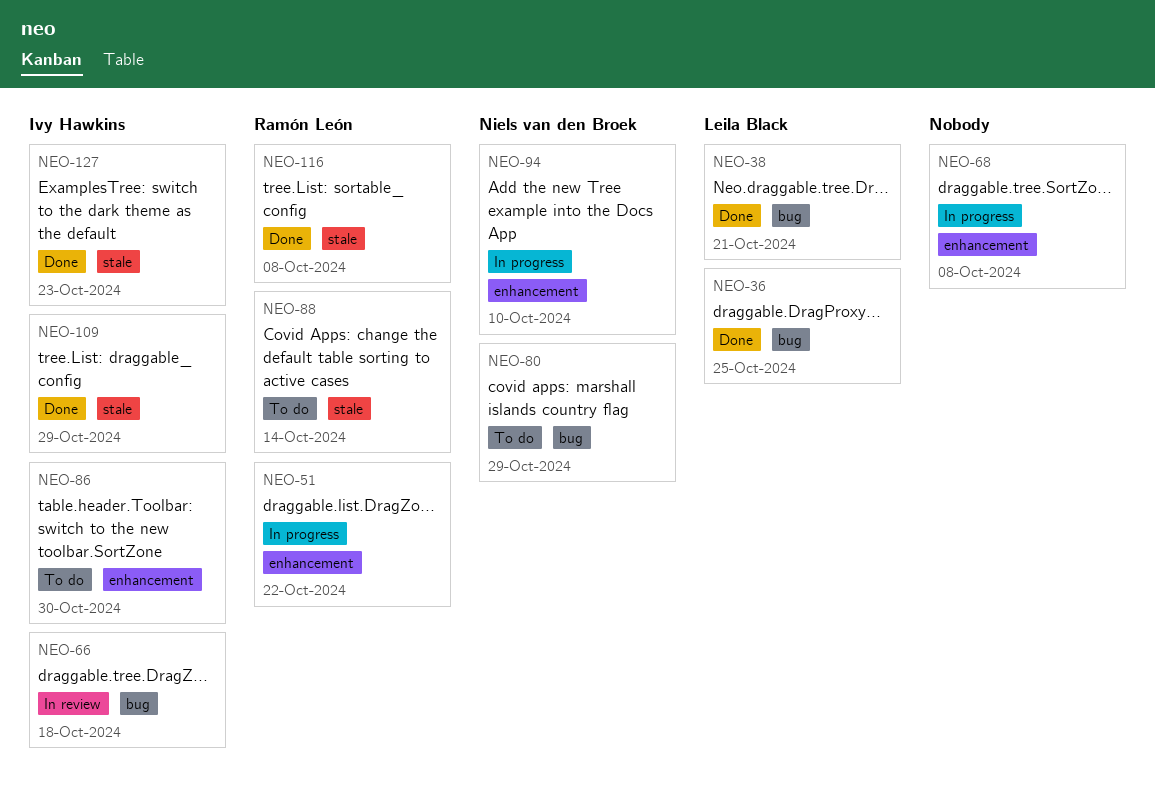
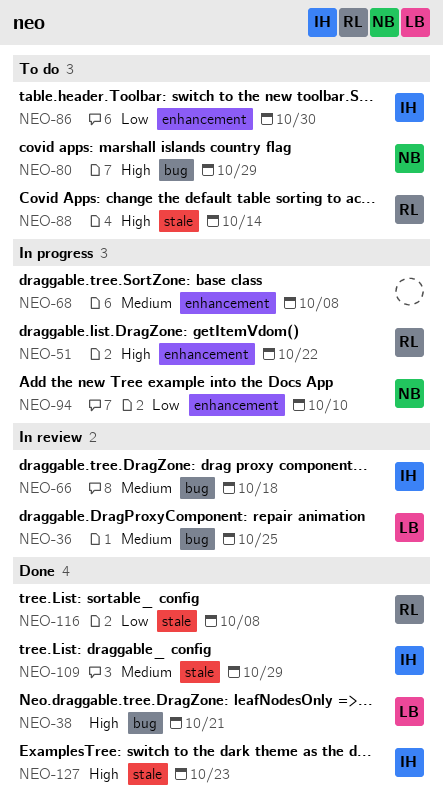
NEO-36, status: Done -> In review

